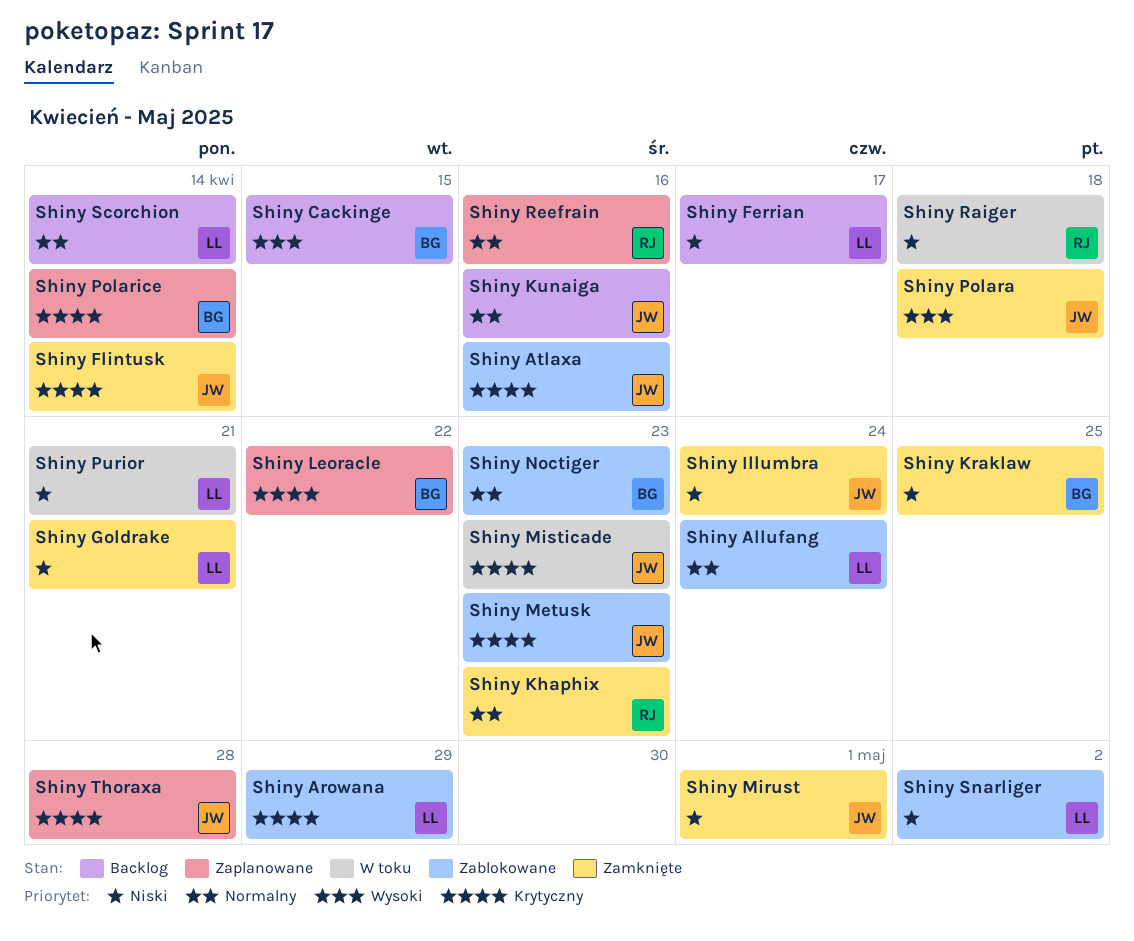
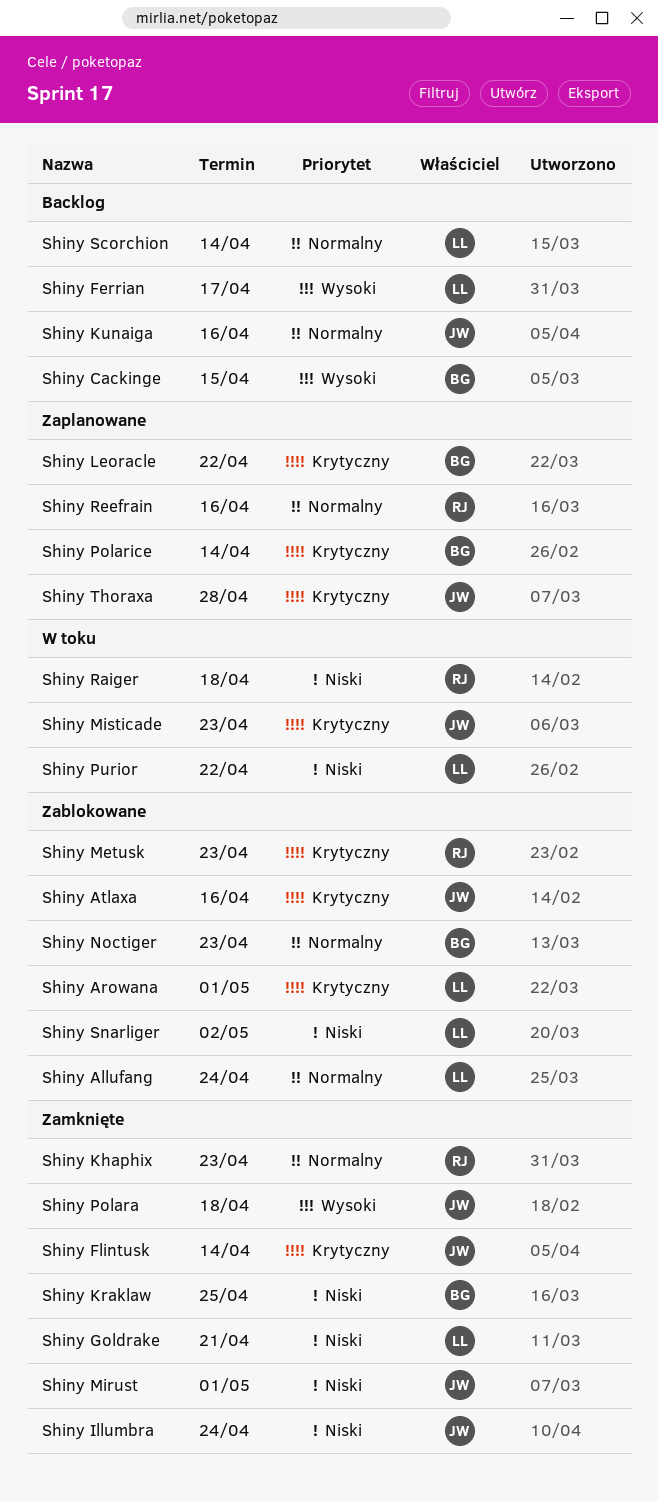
Shiny Arowana, due: Apr 29 -> May 1
Shiny Ferrian, priority: Niski -> Wysoki
Shiny Metusk, owner: JW -> RJ
Shiny Purior, due: Apr 21 -> Apr 22

